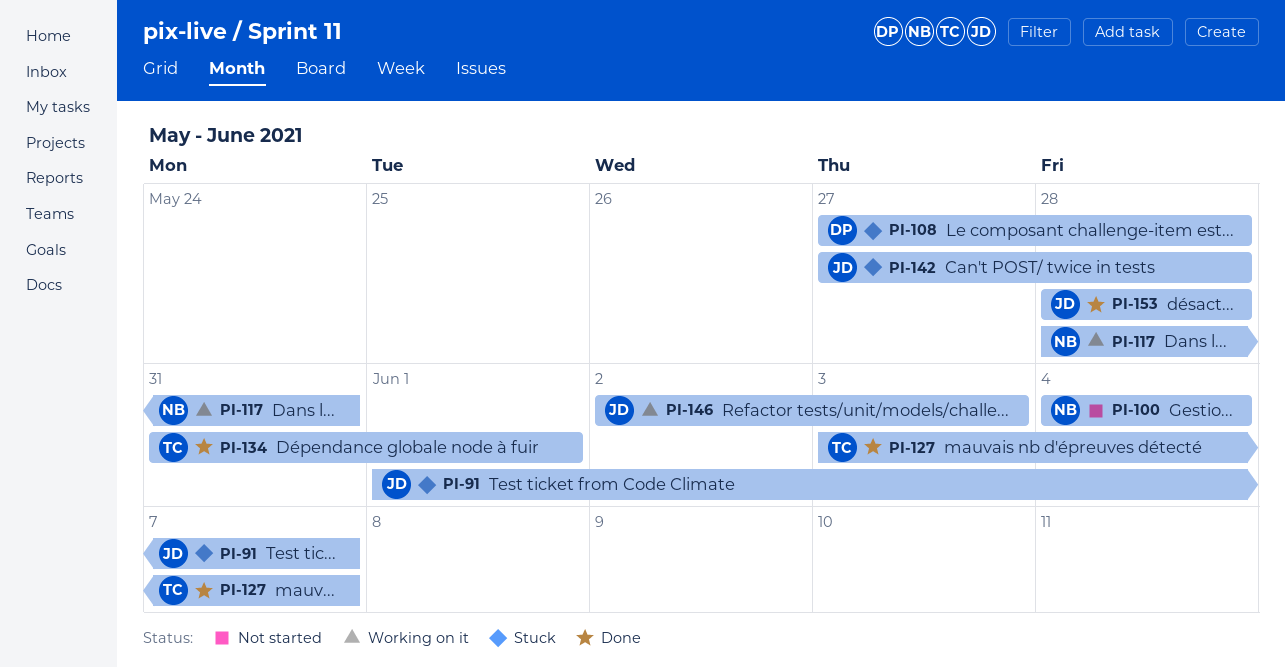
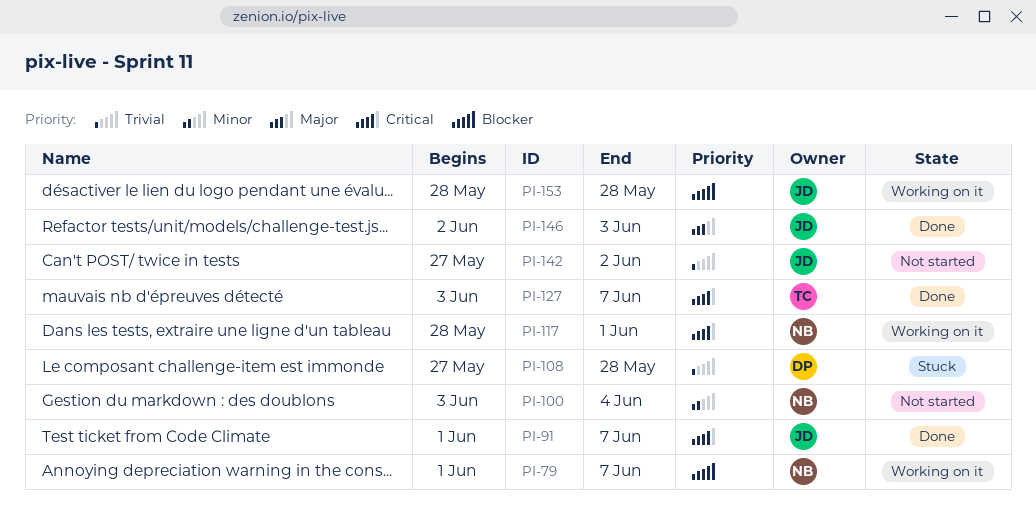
PI-79: none -> present
PI-91, status: Stuck -> Done
PI-100, start: Jun 4 -> Jun 3
PI-117, due: May 31 -> Jun 1
PI-134: present -> none
PI-142, status: Stuck -> Not started
PI-142, due: May 28 -> Jun 2
PI-146, status: Working on it -> Done
PI-153, status: Done -> Working on it

